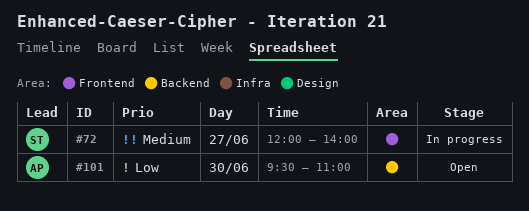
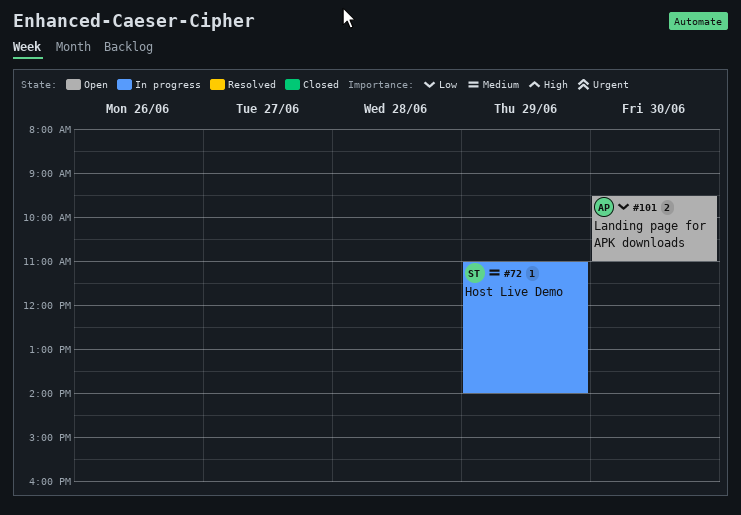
#72, day: Jun 27 -> Jun 29
#72, begins: 12:00 -> 11:00

